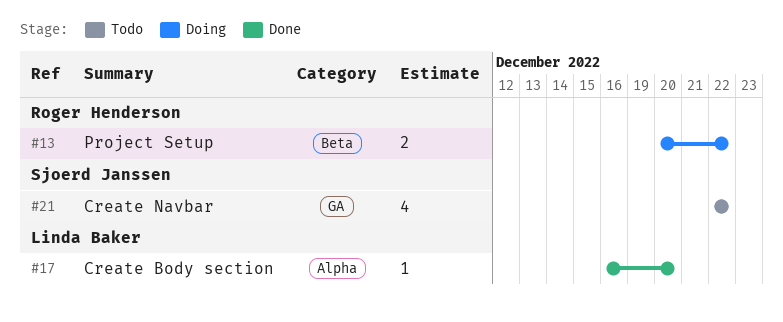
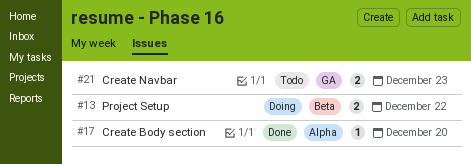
#21, estimate: 4 -> 2
#21, due: Dec 22 -> Dec 23

